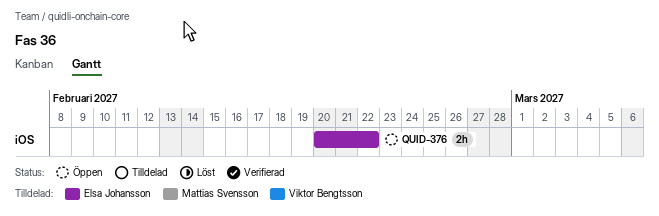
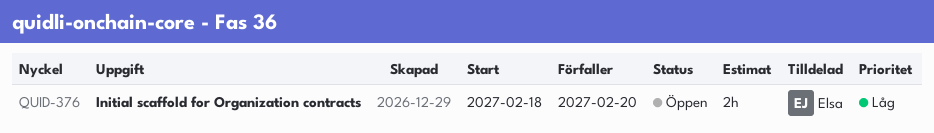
QUID-376, start: Feb 20 -> Feb 18
QUID-376, due: Feb 22 -> Feb 20

